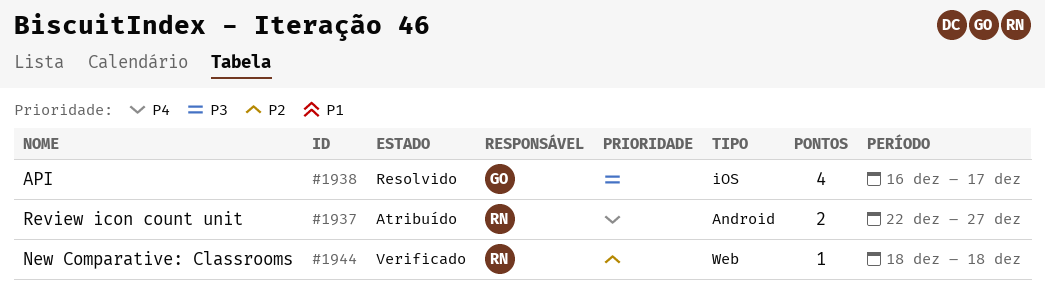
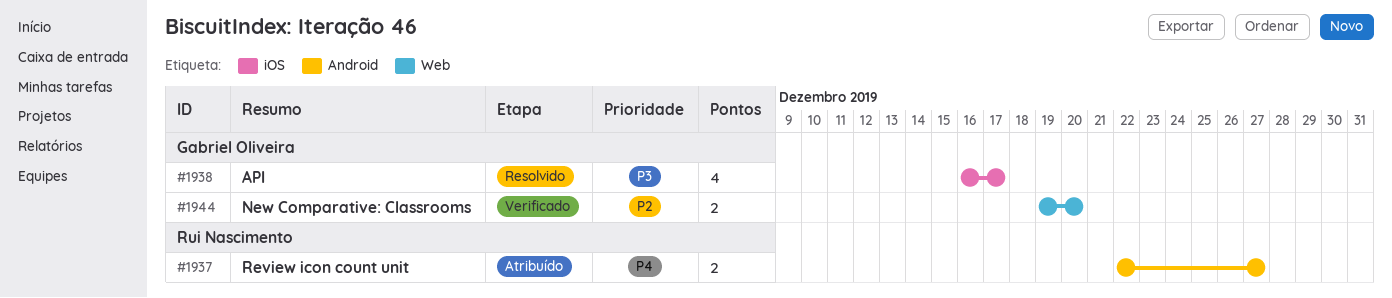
#1944, owner: Rui Nascimento -> Gabriel Oliveira
#1944, estimate: 1 -> 2
#1944, start: Dec 18 -> Dec 19
#1944, due: Dec 18 -> Dec 20

